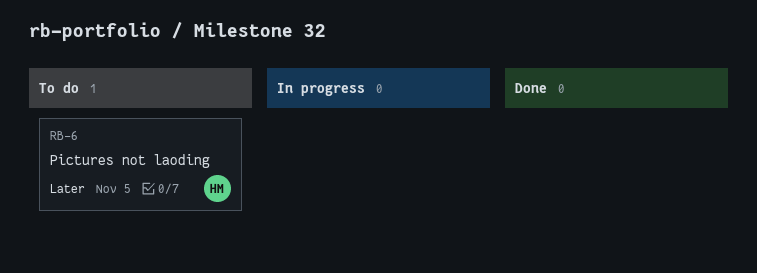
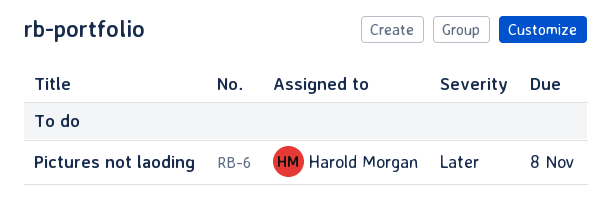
RB-6, due: Nov 5 -> Nov 8

